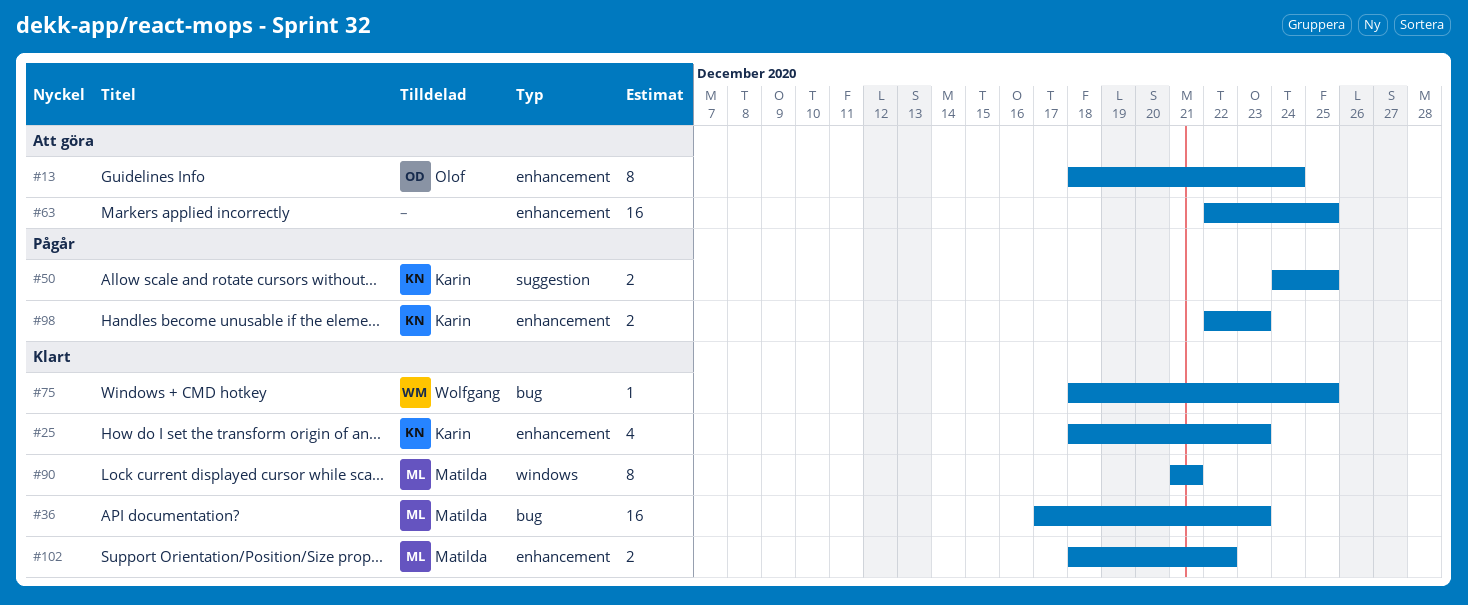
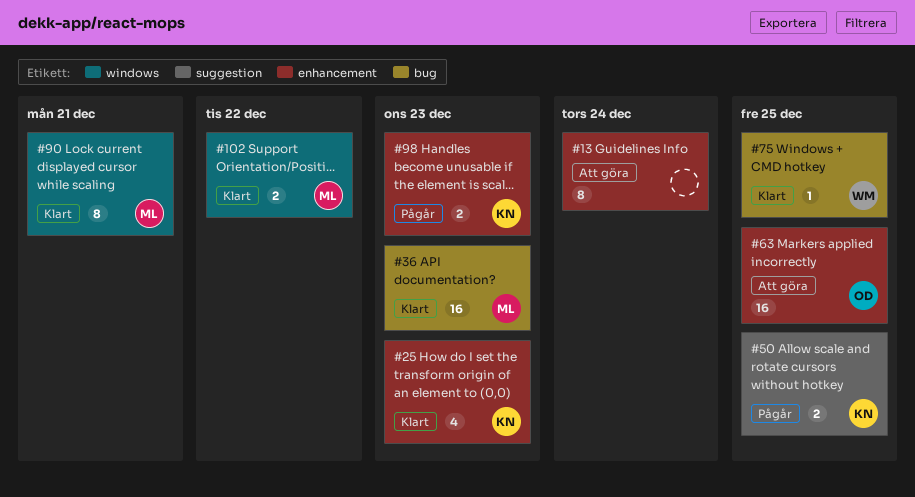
#13, owner: Olof -> none
#63, owner: none -> Olof
#102, label: enhancement -> windows

